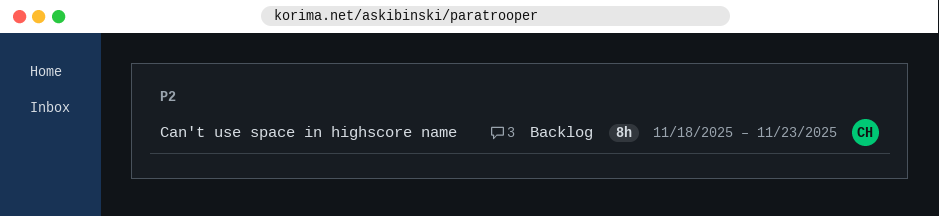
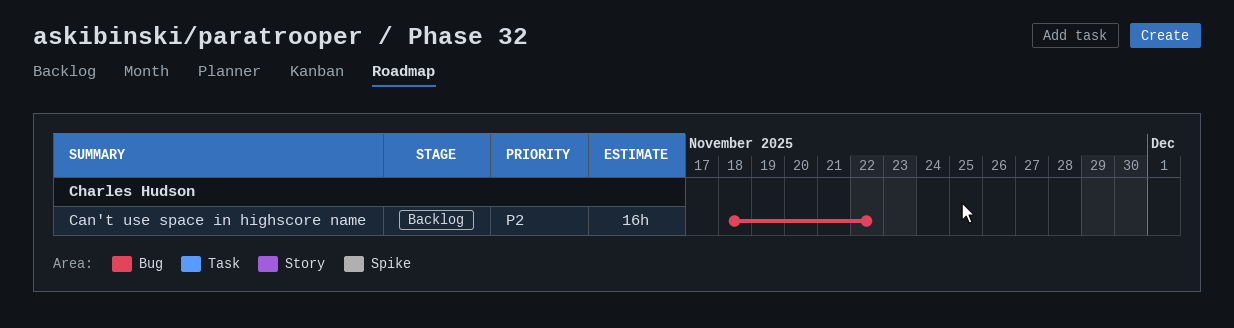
Can't use space in highscore name, estimate: 8h -> 16h
Can't use space in highscore name, due: Nov 23 -> Nov 22

